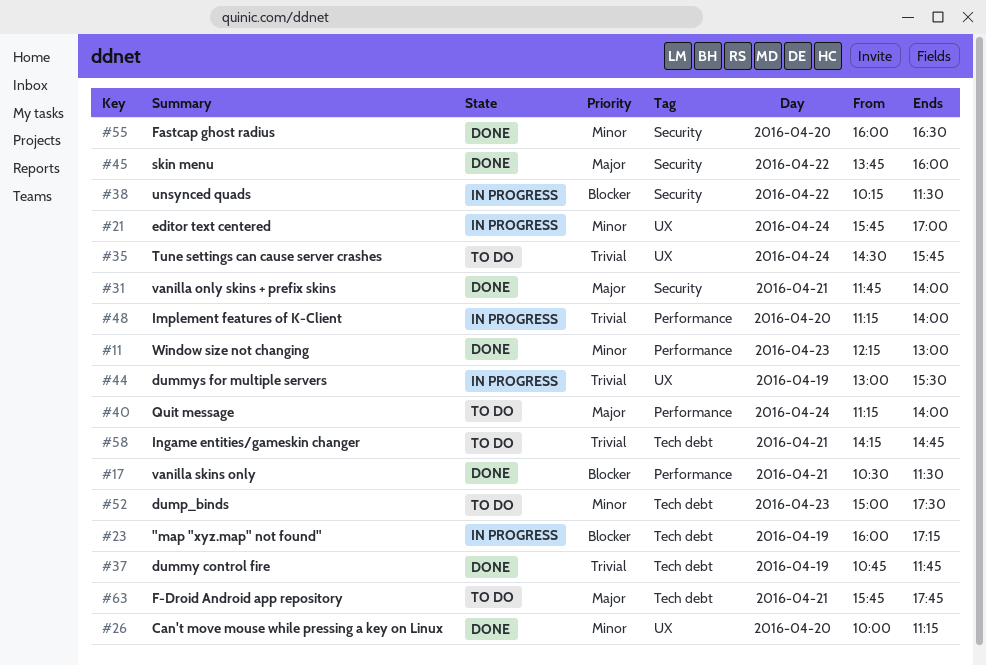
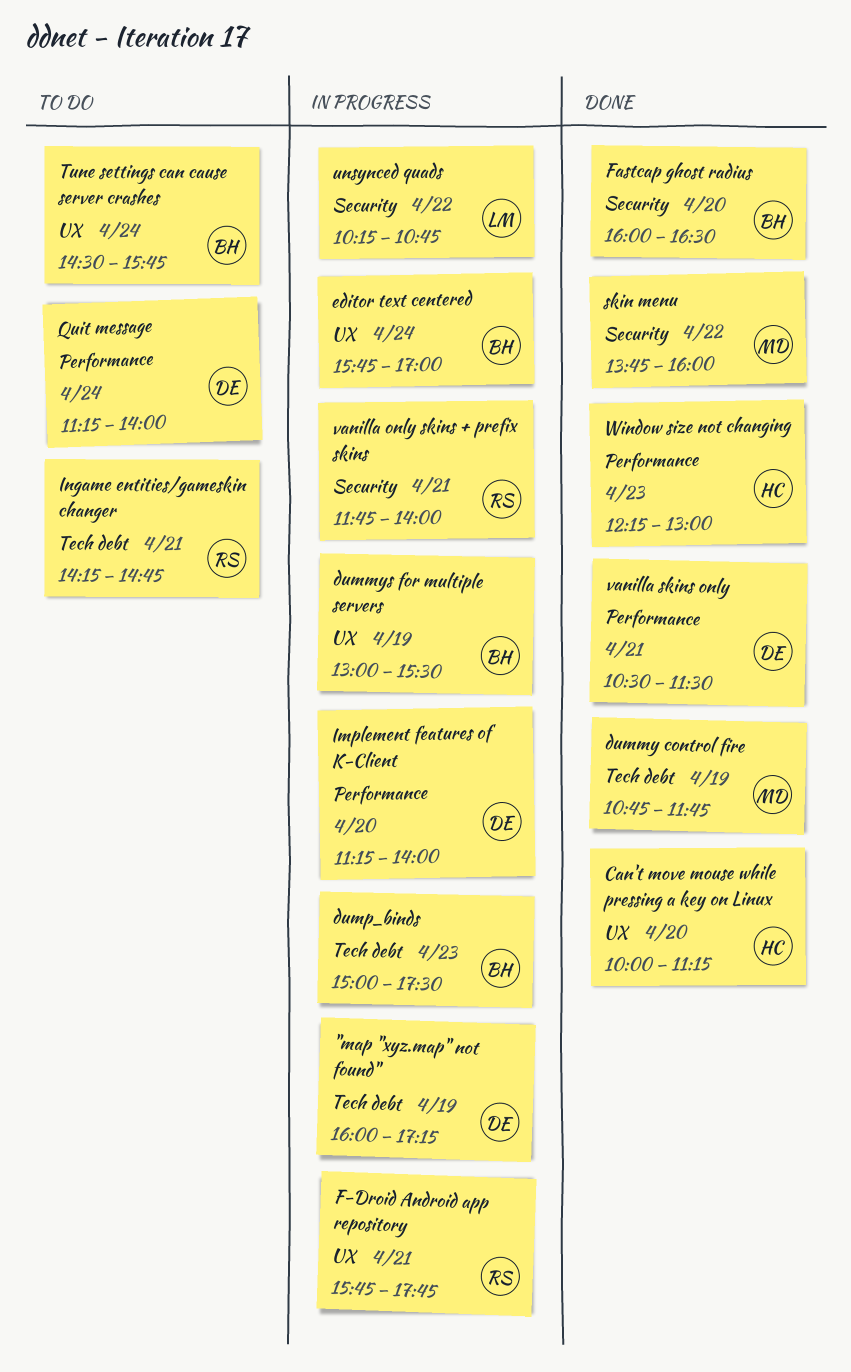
dump_binds, status: To do -> In progress
F-Droid Android app repository, status: To do -> In progress
F-Droid Android app repository, label: Tech debt -> UX
unsynced quads, ends: 11:30 -> 10:45
vanilla only skins + prefix skins, status: Done -> In progress

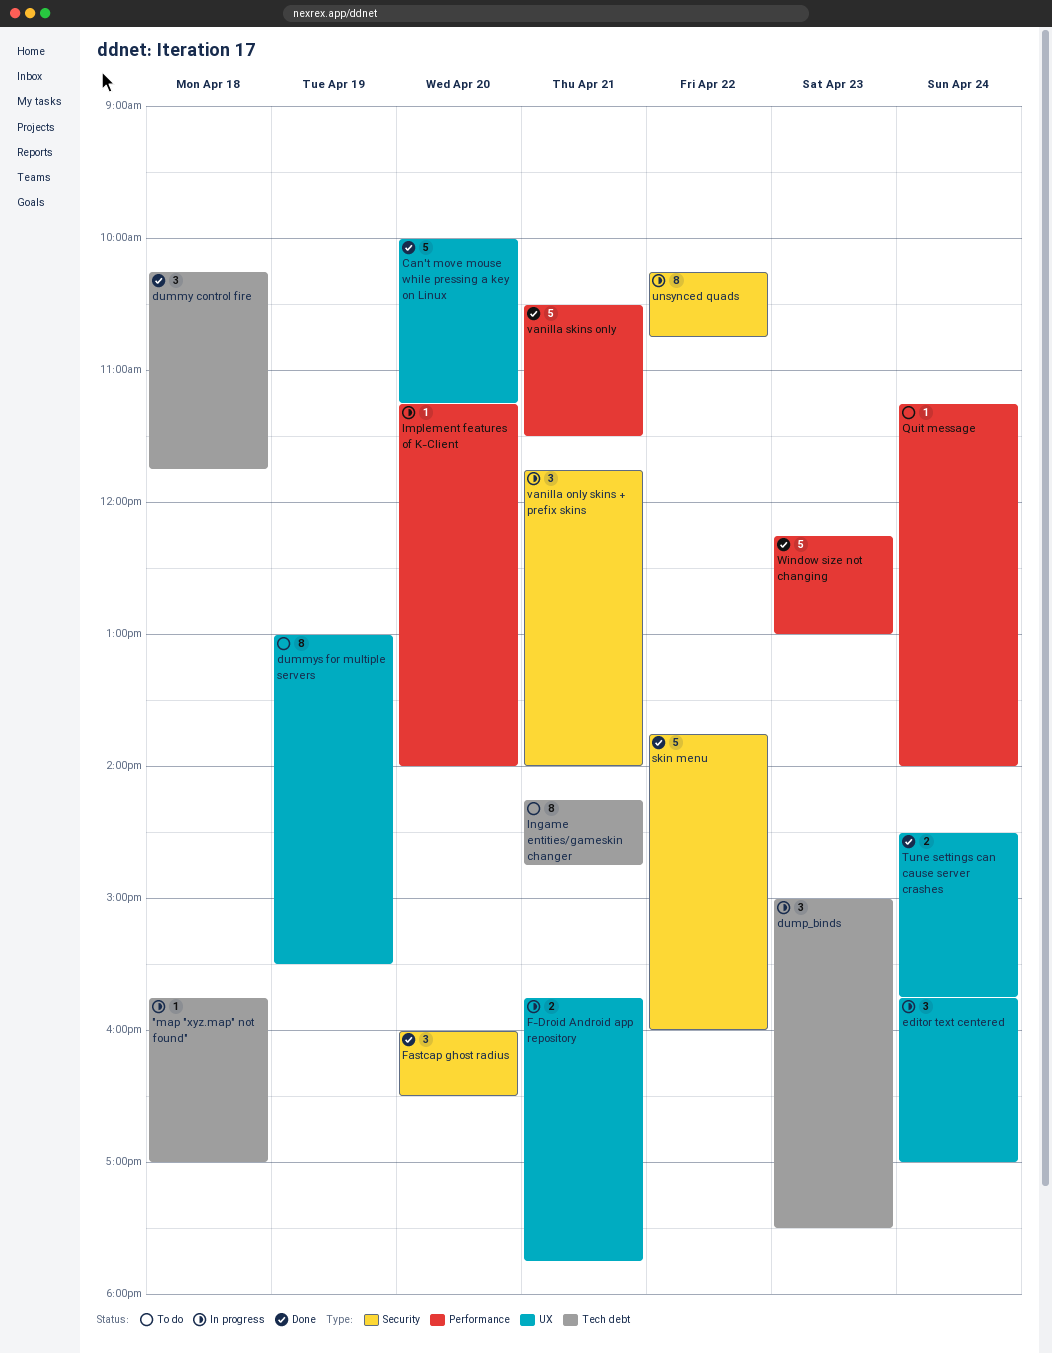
"map "xyz.map" not found", day: Apr 19 -> Apr 18
"map "xyz.map" not found", begins: 16:00 -> 15:45
"map "xyz.map" not found", ends: 17:15 -> 17:00
dummy control fire, day: Apr 19 -> Apr 18
dummy control fire, begins: 10:45 -> 10:15
dummys for multiple servers, status: In progress -> To do
Tune settings can cause server crashes, status: To do -> Done

